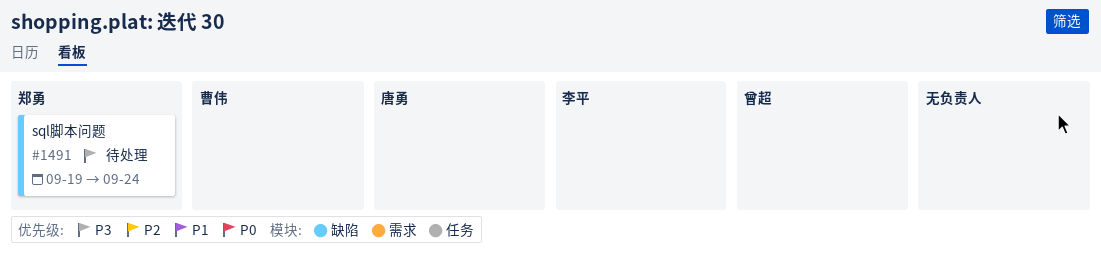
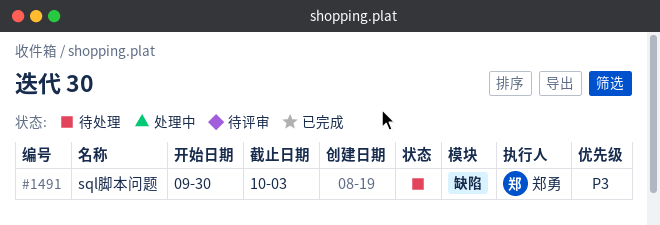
#1491, start: Sep 19 -> Sep 30
#1491, due: Sep 24 -> Oct 3

